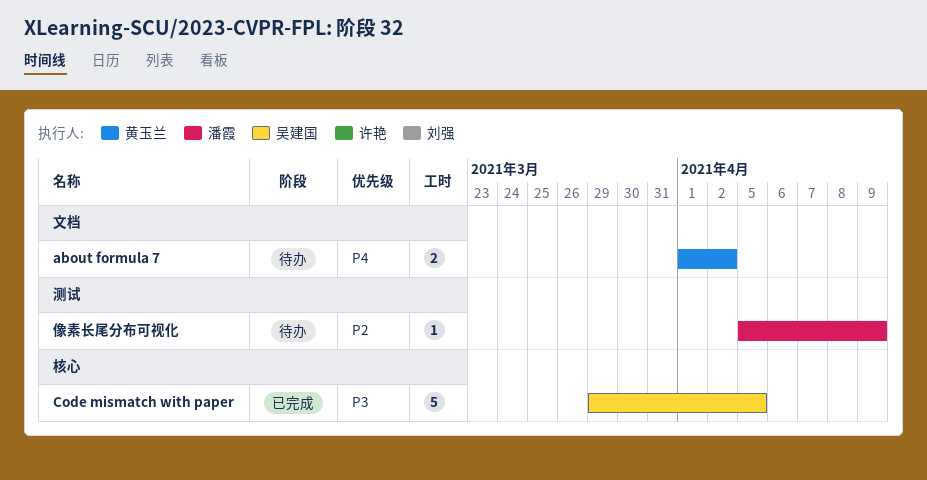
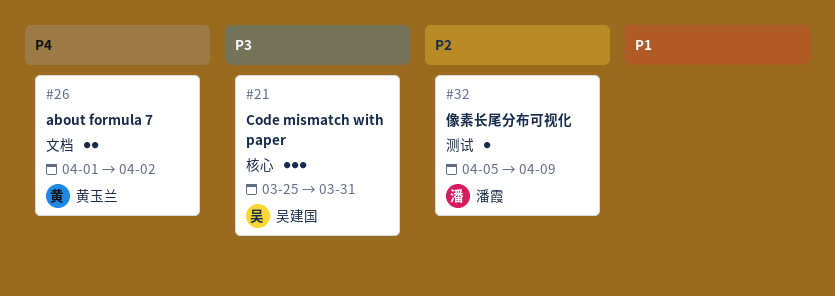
Code mismatch with paper, estimate: 5 -> 3
Code mismatch with paper, start: Mar 29 -> Mar 25
Code mismatch with paper, due: Apr 5 -> Mar 31

